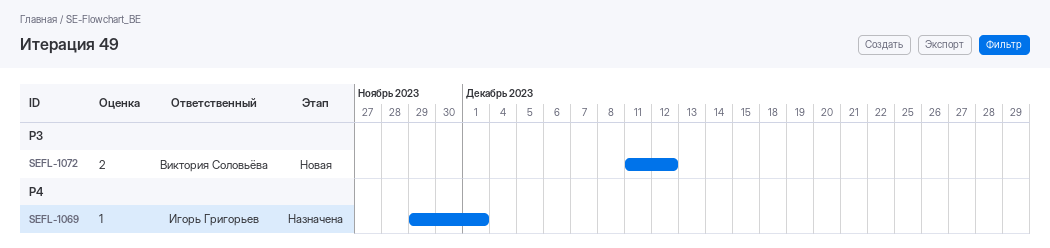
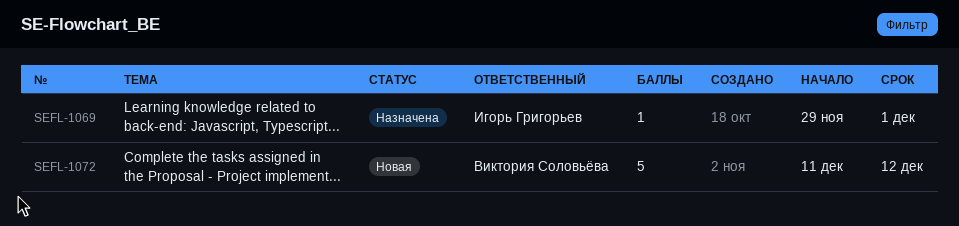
SEFL-1072, estimate: 2 -> 5

